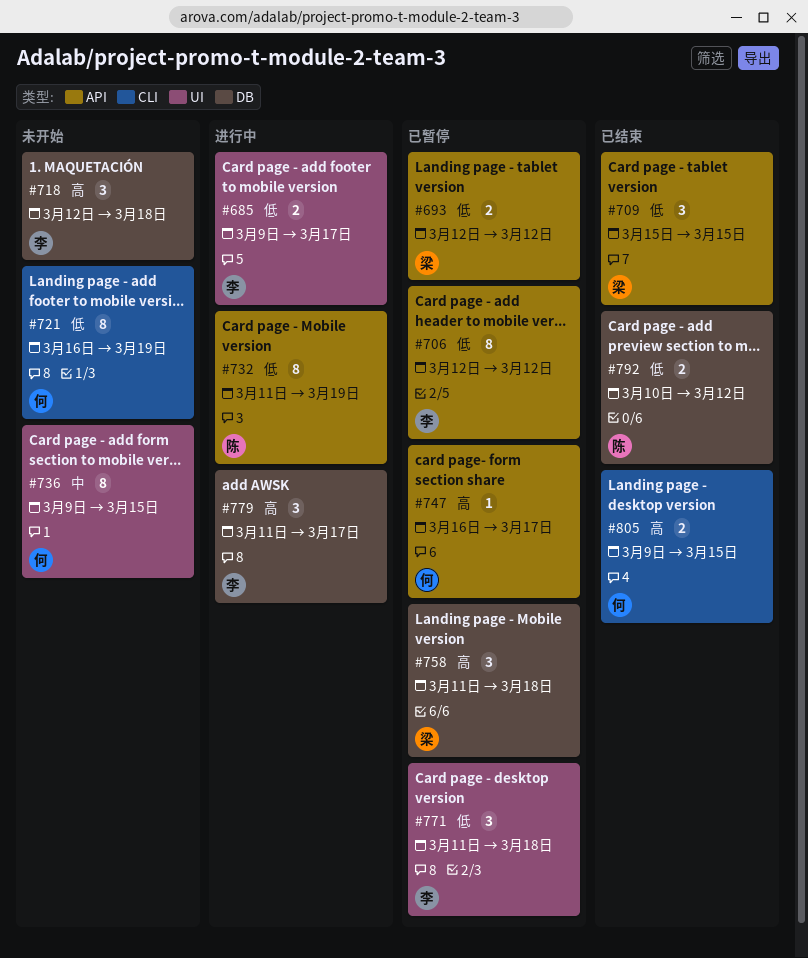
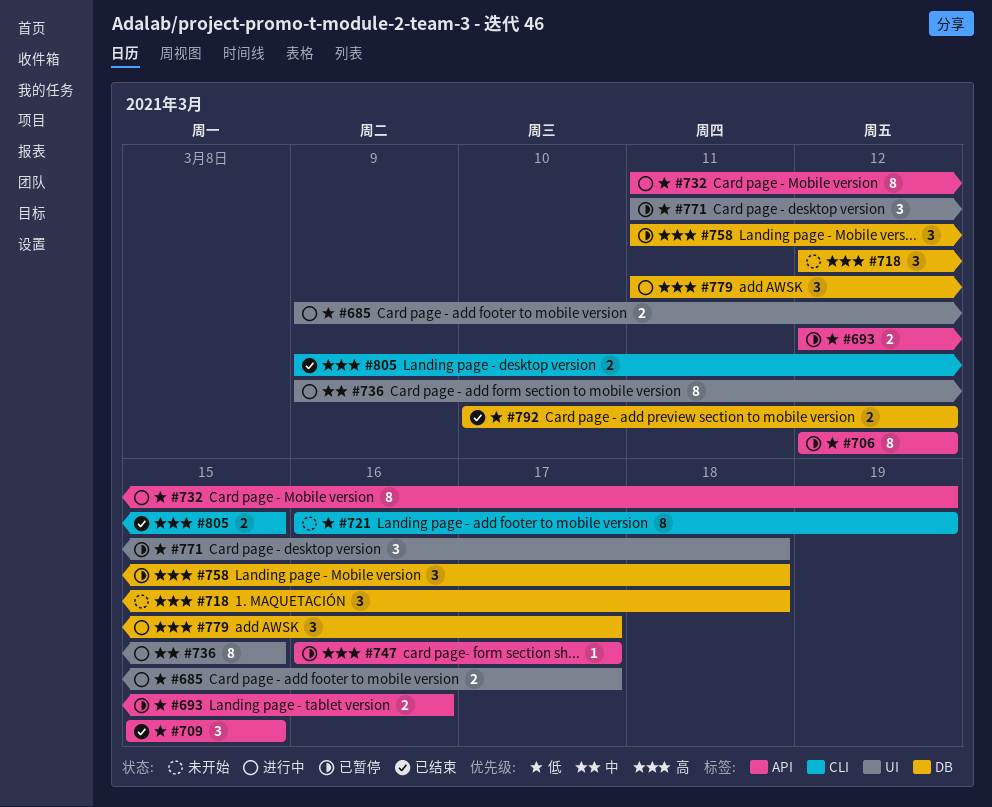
#693, due: Mar 12 -> Mar 16
#736, status: 未开始 -> 进行中

